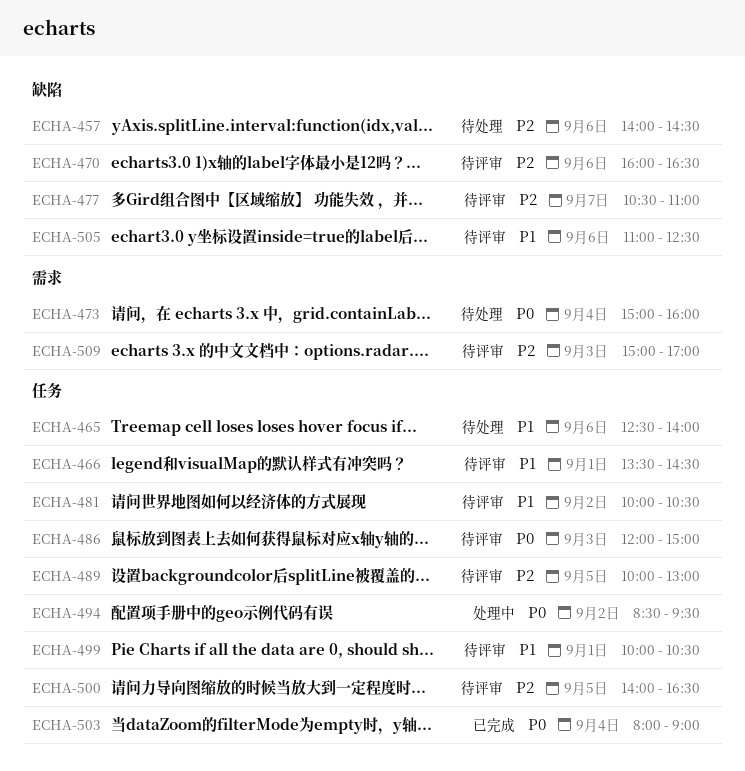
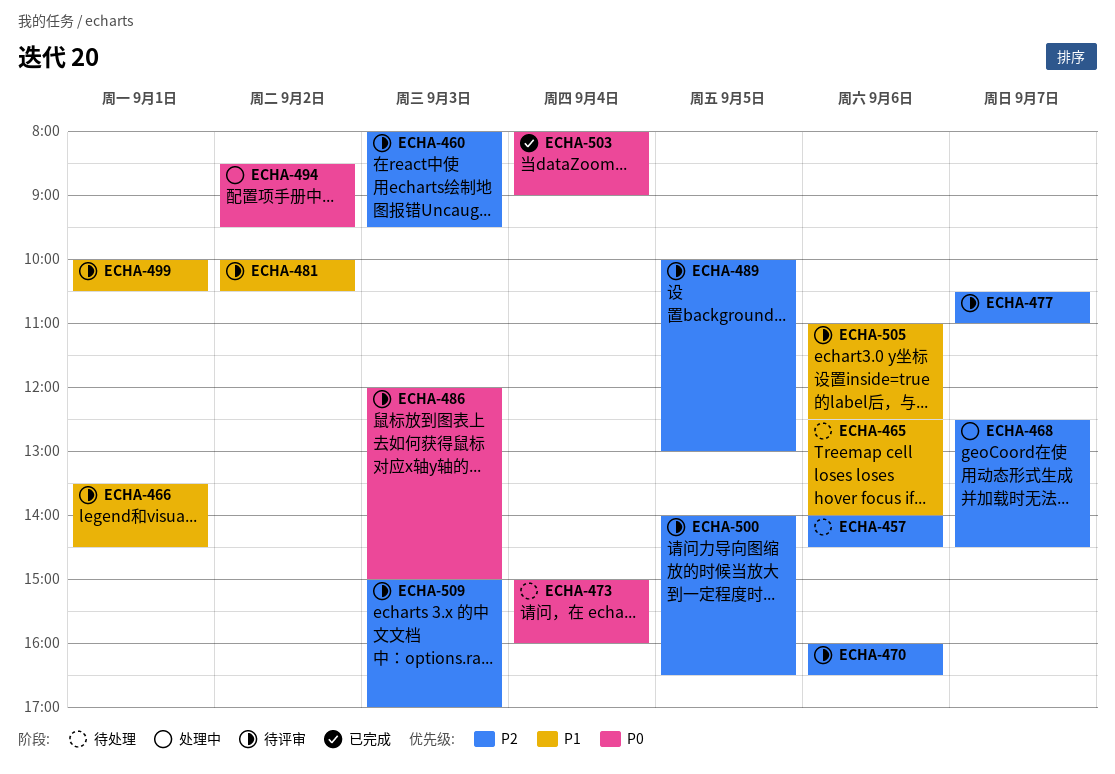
ECHA-460: none -> present
ECHA-468: none -> present

